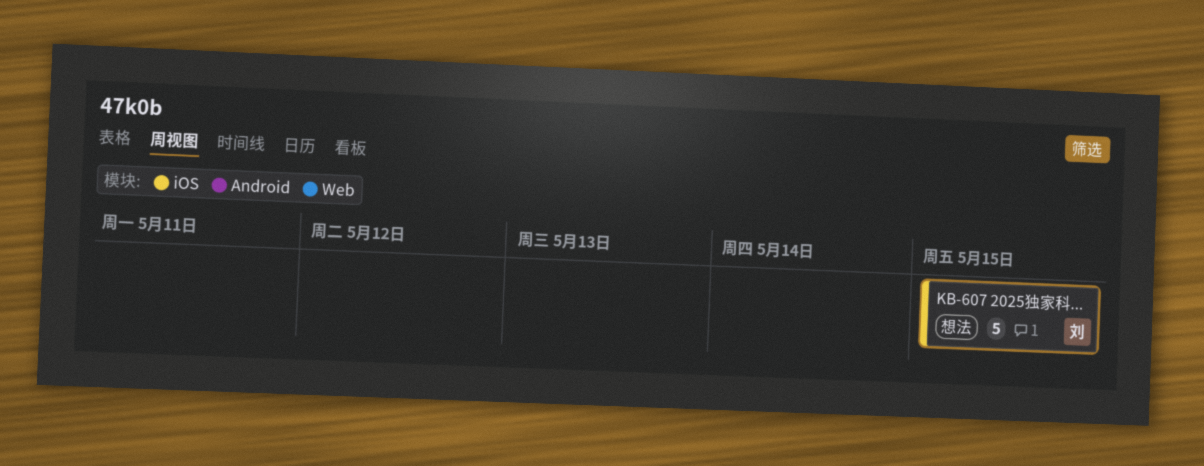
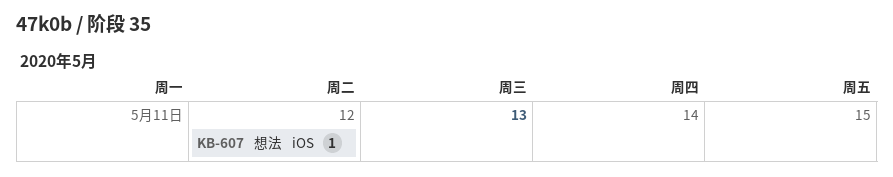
KB-607, estimate: 5 -> 1
KB-607, due: May 15 -> May 12

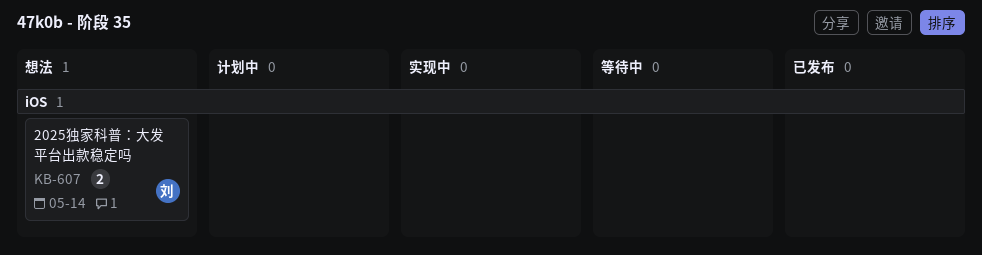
KB-607, estimate: 1 -> 2
KB-607, due: May 12 -> May 14

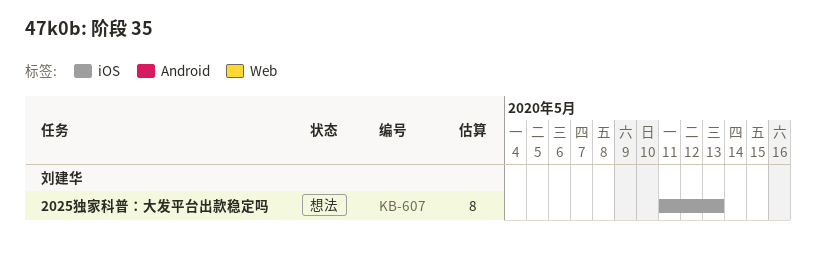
KB-607, estimate: 2 -> 8
KB-607, due: May 14 -> May 13

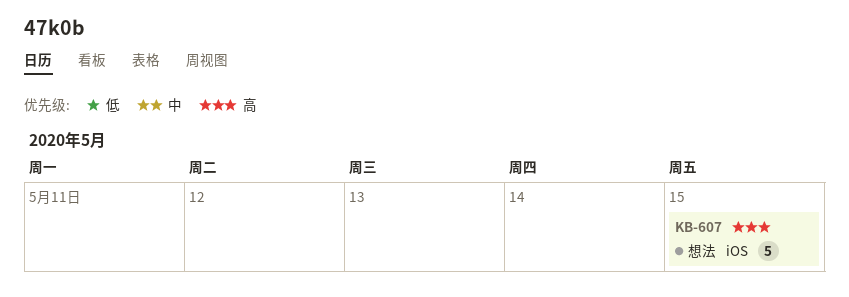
KB-607, estimate: 8 -> 5
KB-607, due: May 13 -> May 15

